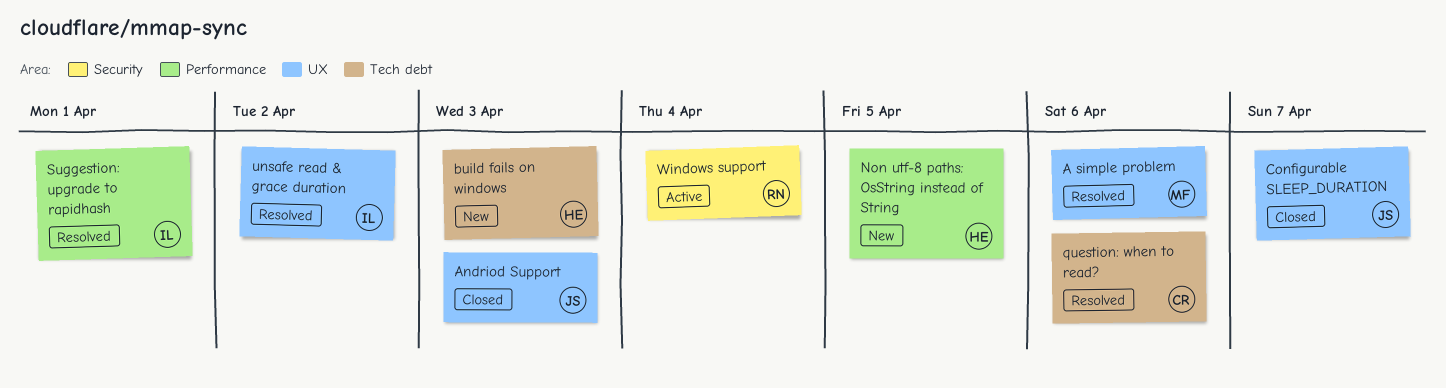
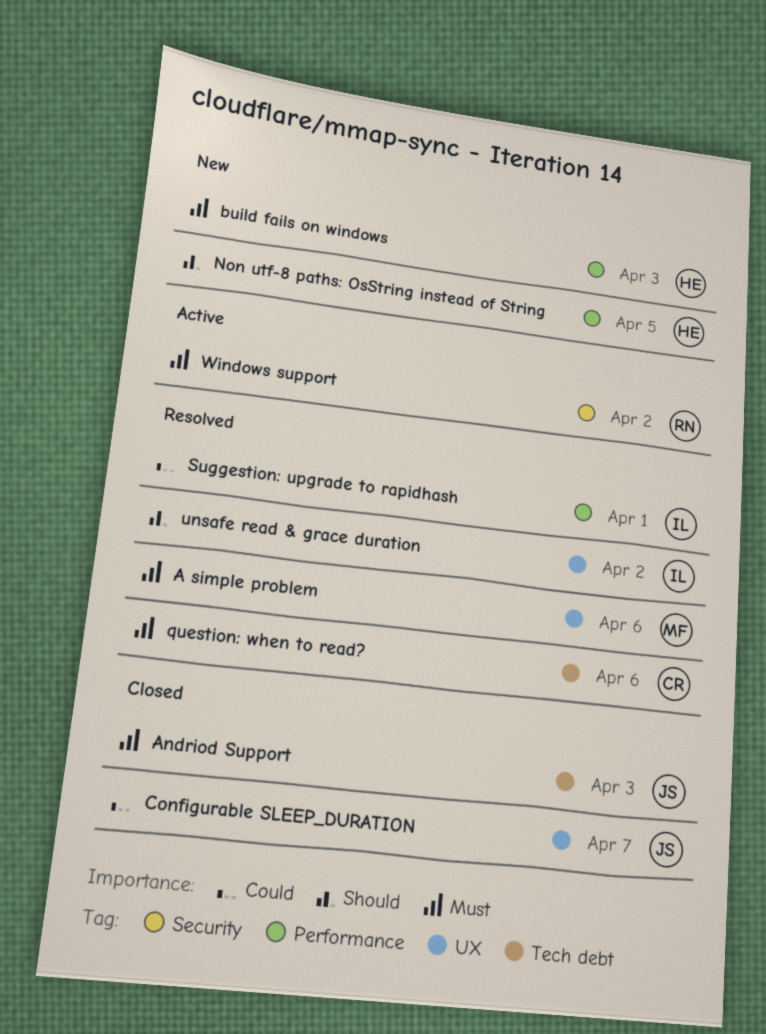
Andriod Support, label: UX -> Tech debt
build fails on windows, label: Tech debt -> Performance
Windows support, due: Apr 4 -> Apr 2

